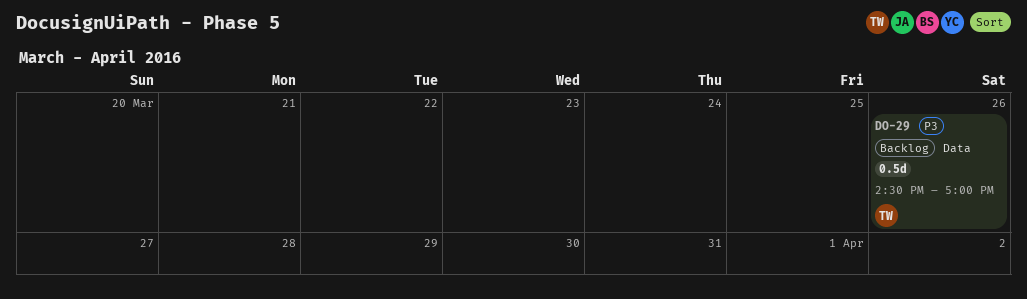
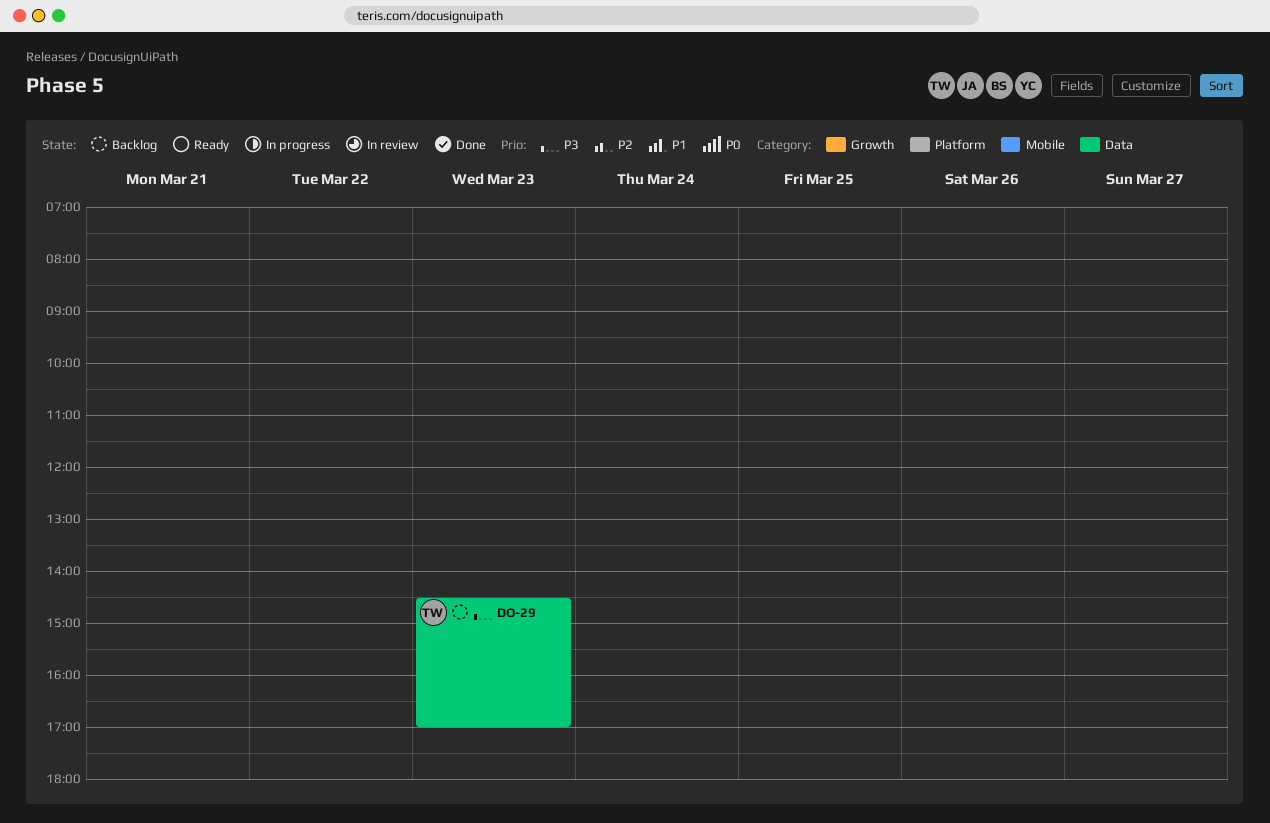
DO-29, day: Mar 26 -> Mar 23

